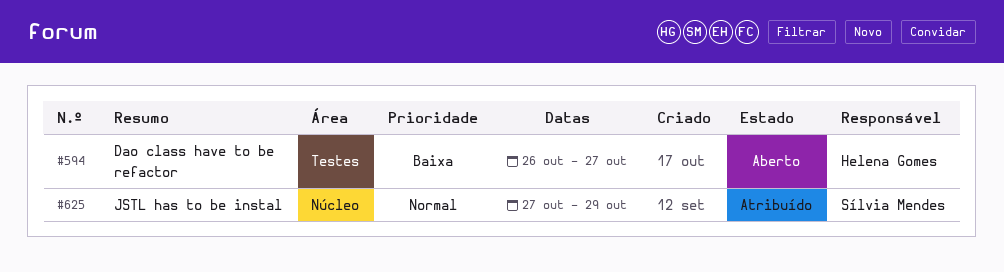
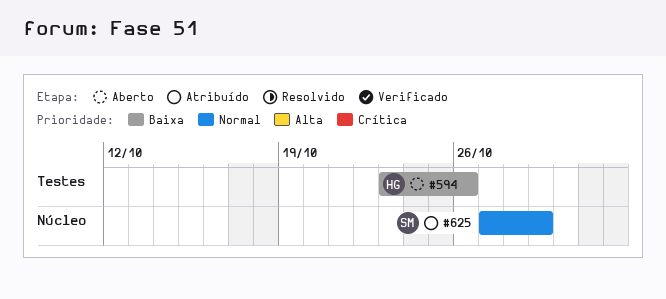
#594, start: Oct 26 -> Oct 23
#594, due: Oct 27 -> Oct 26

